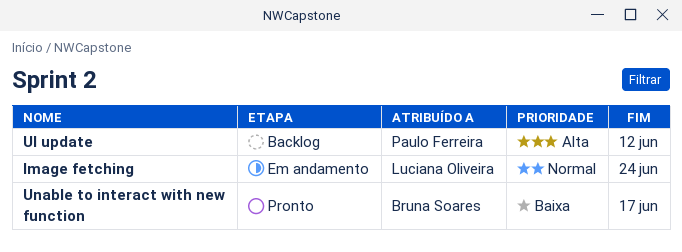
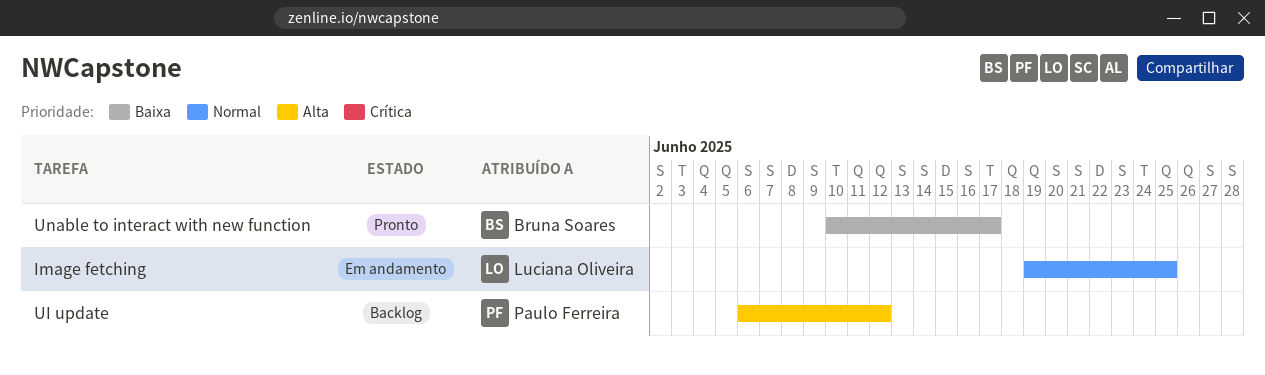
Image fetching, due: Jun 24 -> Jun 25

